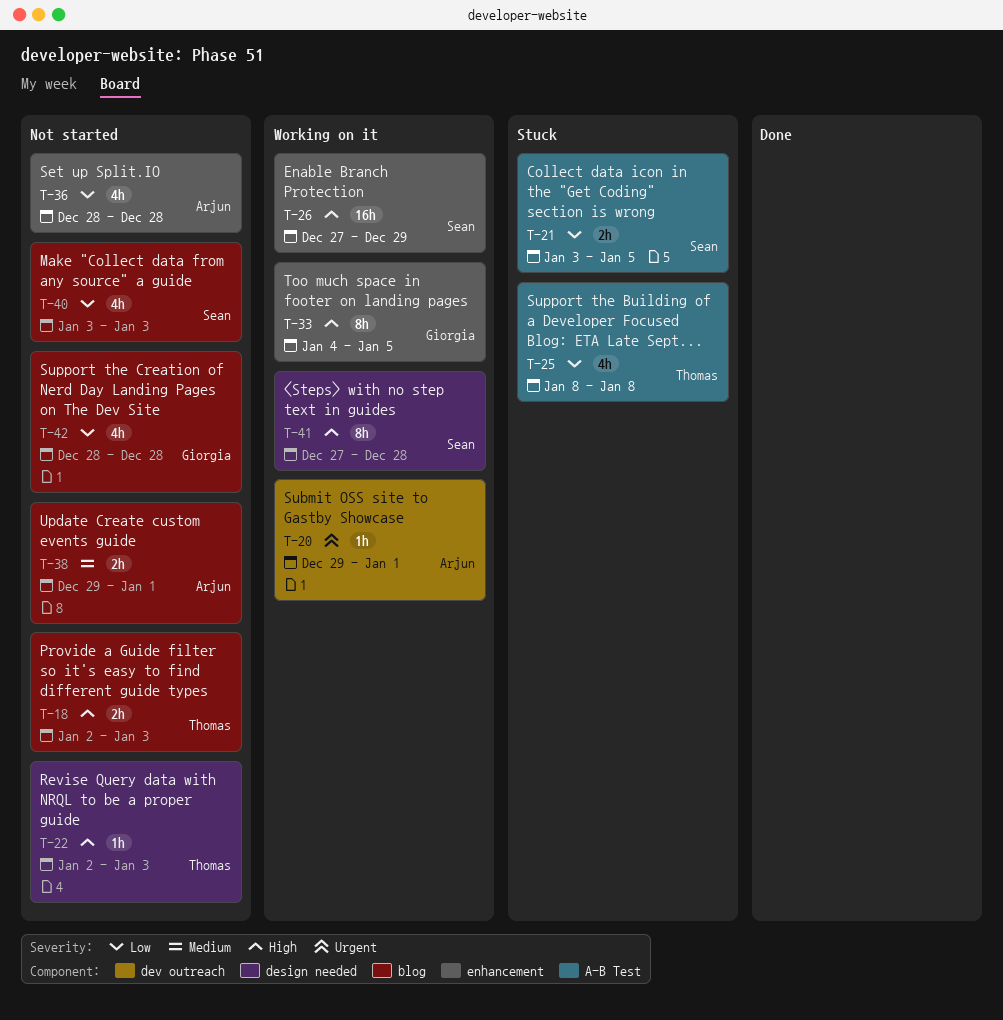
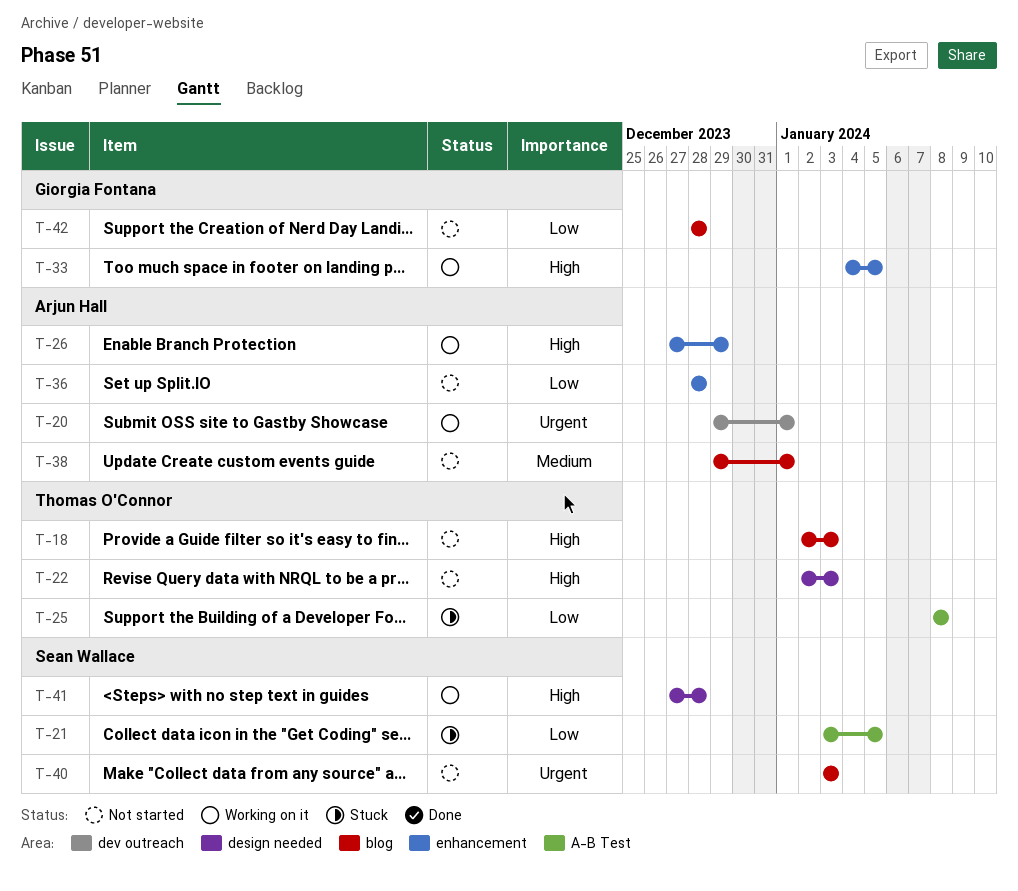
T-26, owner: Sean Wallace -> Arjun Hall
T-40, priority: Low -> Urgent

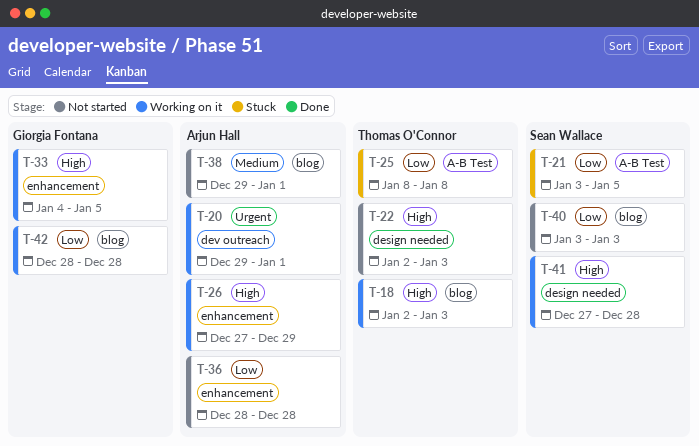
T-18, status: Not started -> Working on it
T-40, priority: Urgent -> Low
T-42, status: Not started -> Working on it

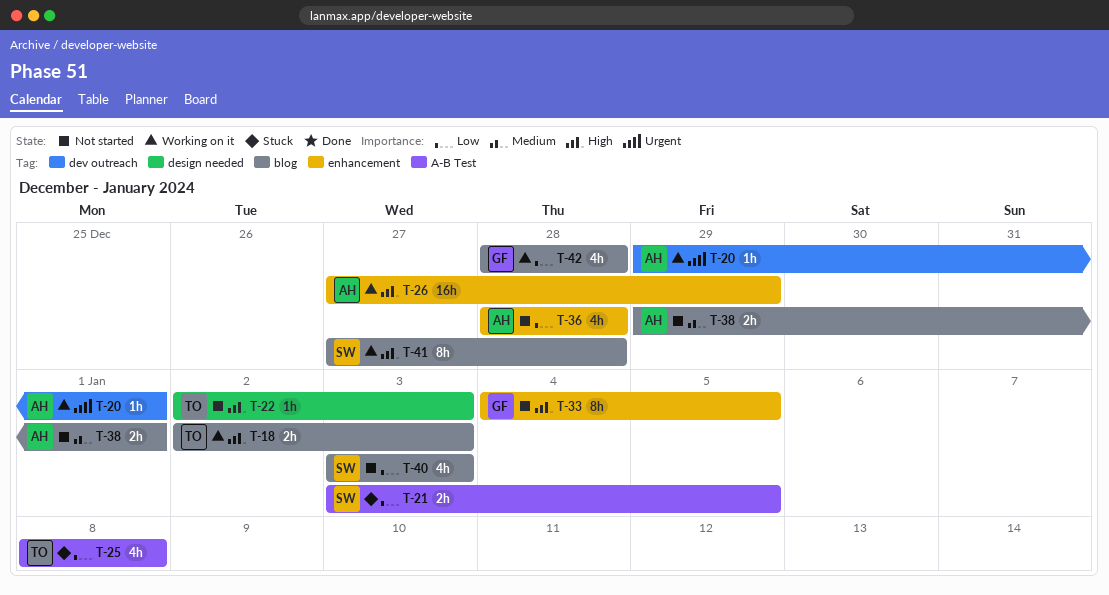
T-33, status: Working on it -> Not started
T-41, label: design needed -> blog

